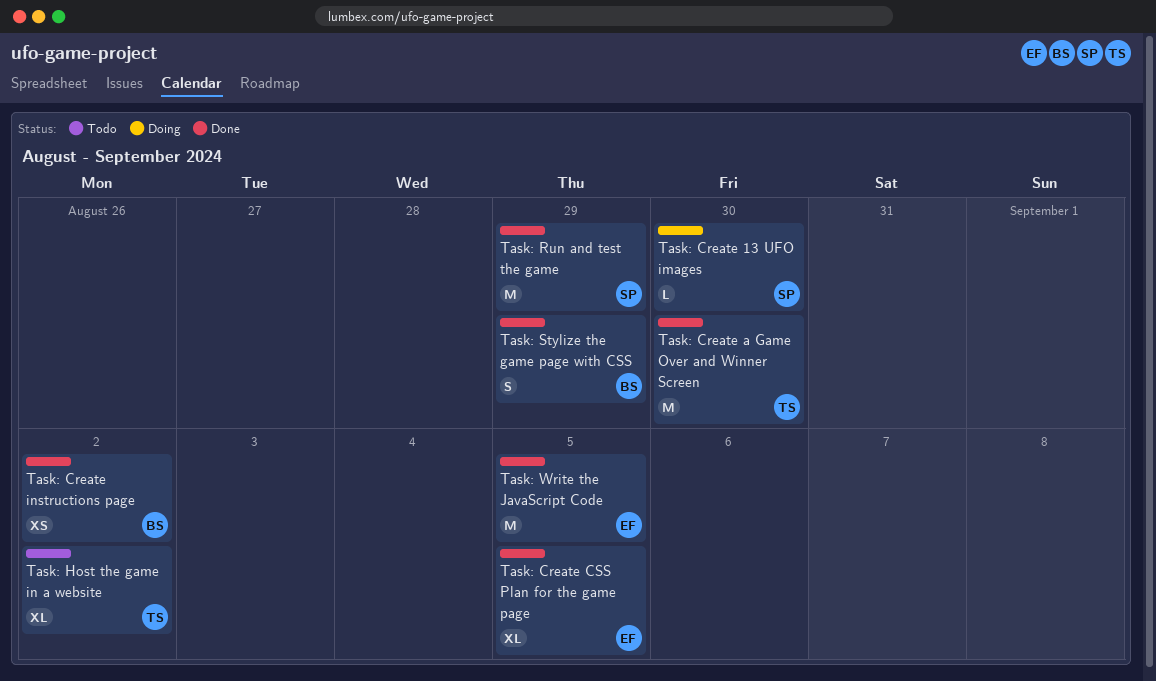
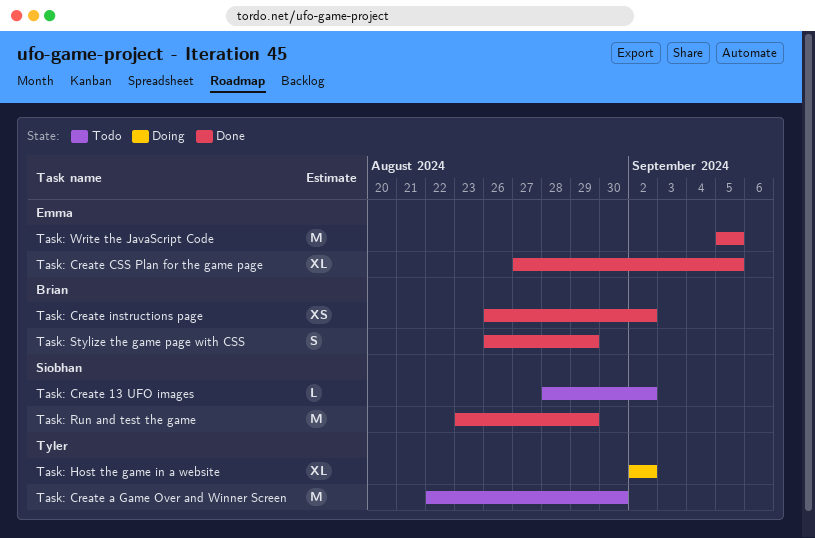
Task: Create 13 UFO images, status: Doing -> Todo
Task: Create 13 UFO images, due: Aug 30 -> Sep 2
Task: Create a Game Over and Winner Screen, status: Done -> Todo
Task: Host the game in a website, status: Todo -> Doing

